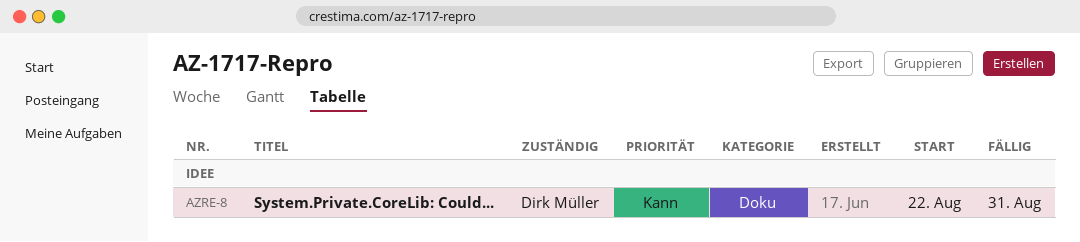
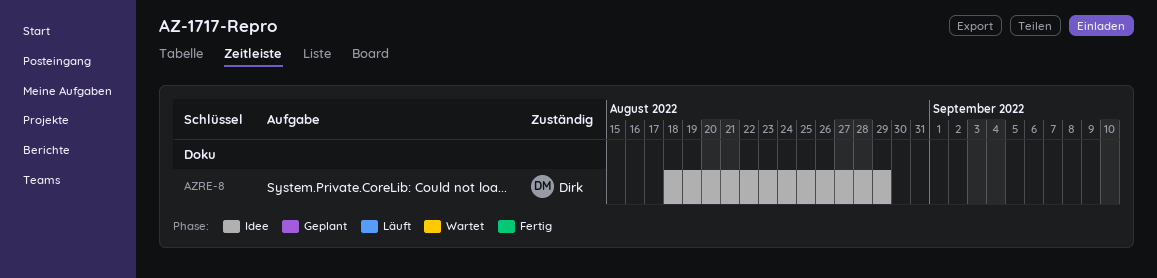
AZRE-8, start: Aug 22 -> Aug 18
AZRE-8, due: Aug 31 -> Aug 29

